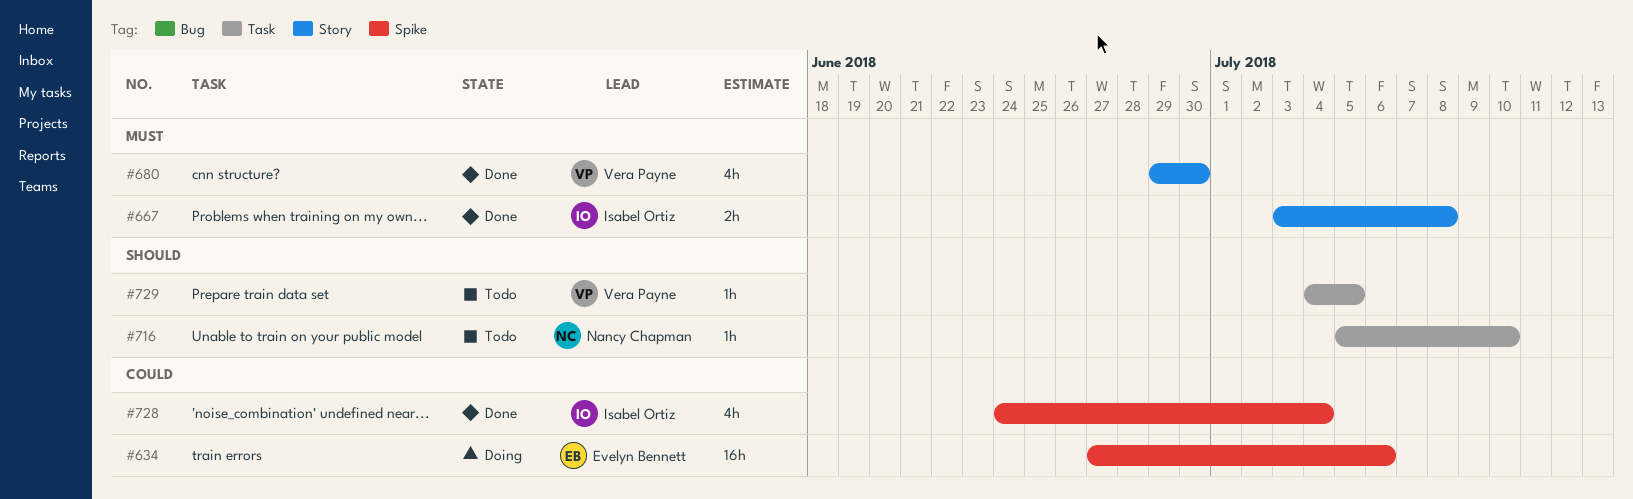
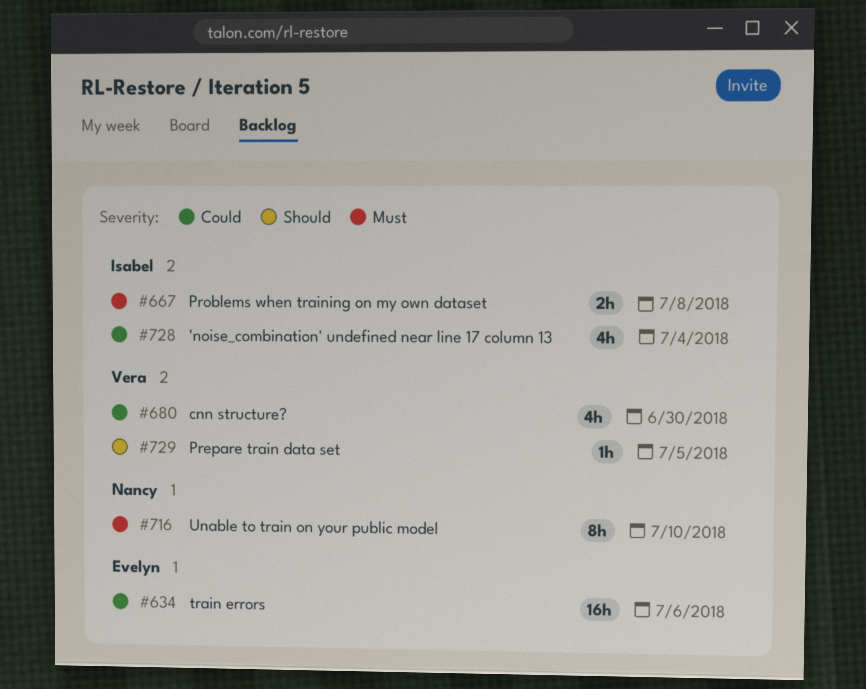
#680, priority: Must -> Could
#716, priority: Should -> Must
#716, estimate: 1h -> 8h

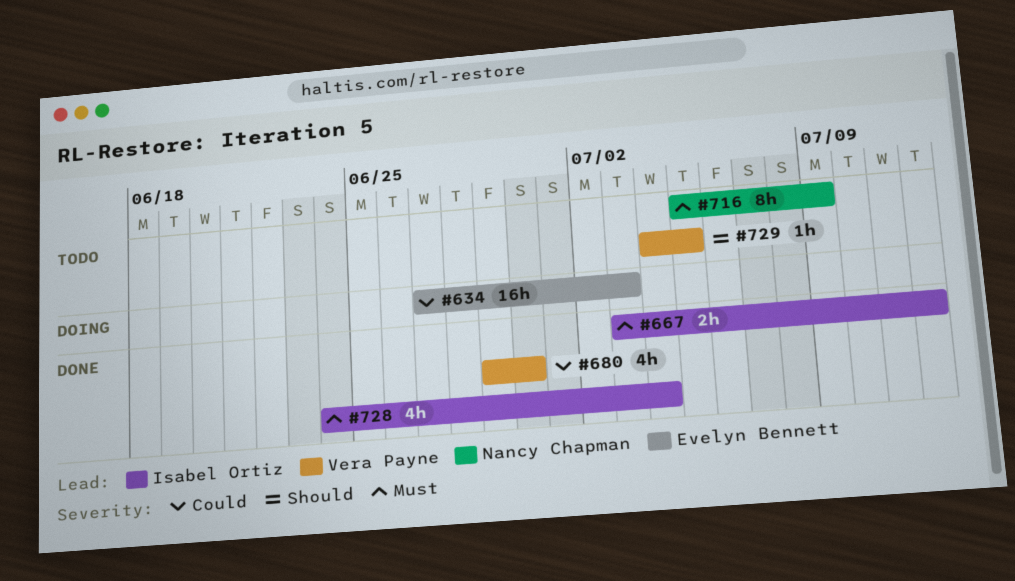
#634, due: Jul 6 -> Jul 3
#667, due: Jul 8 -> Jul 12
#716, due: Jul 10 -> Jul 9
#728, priority: Could -> Must

